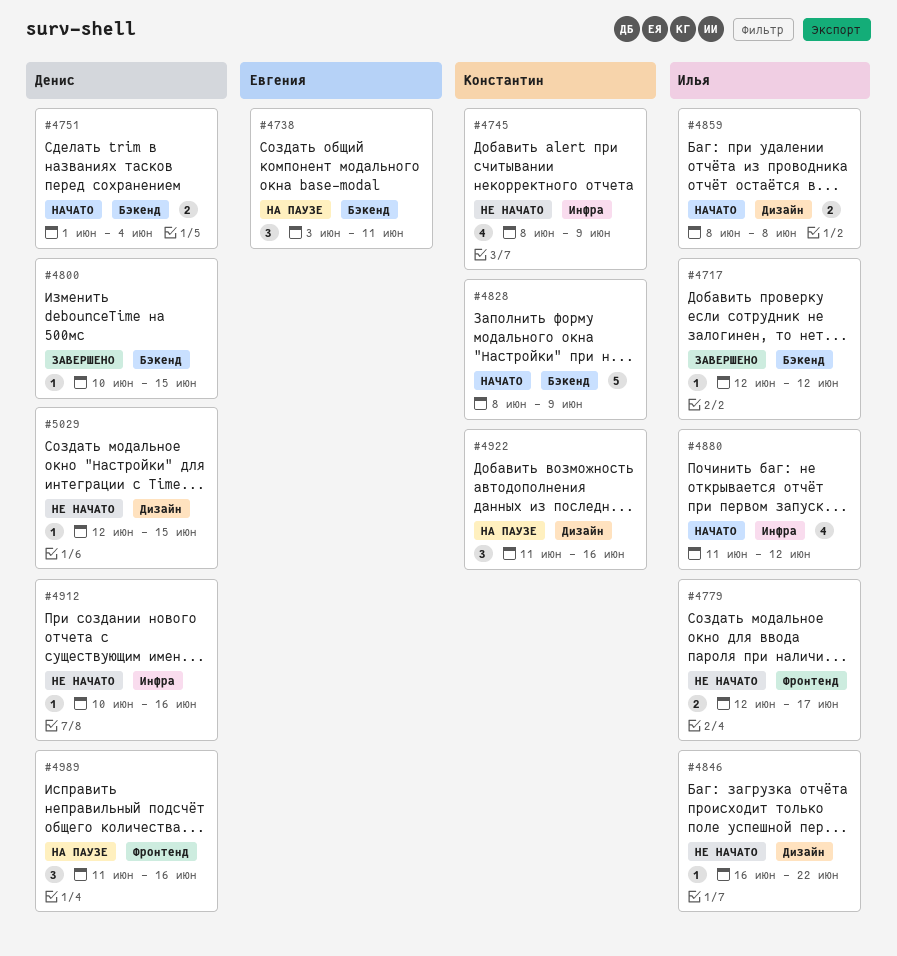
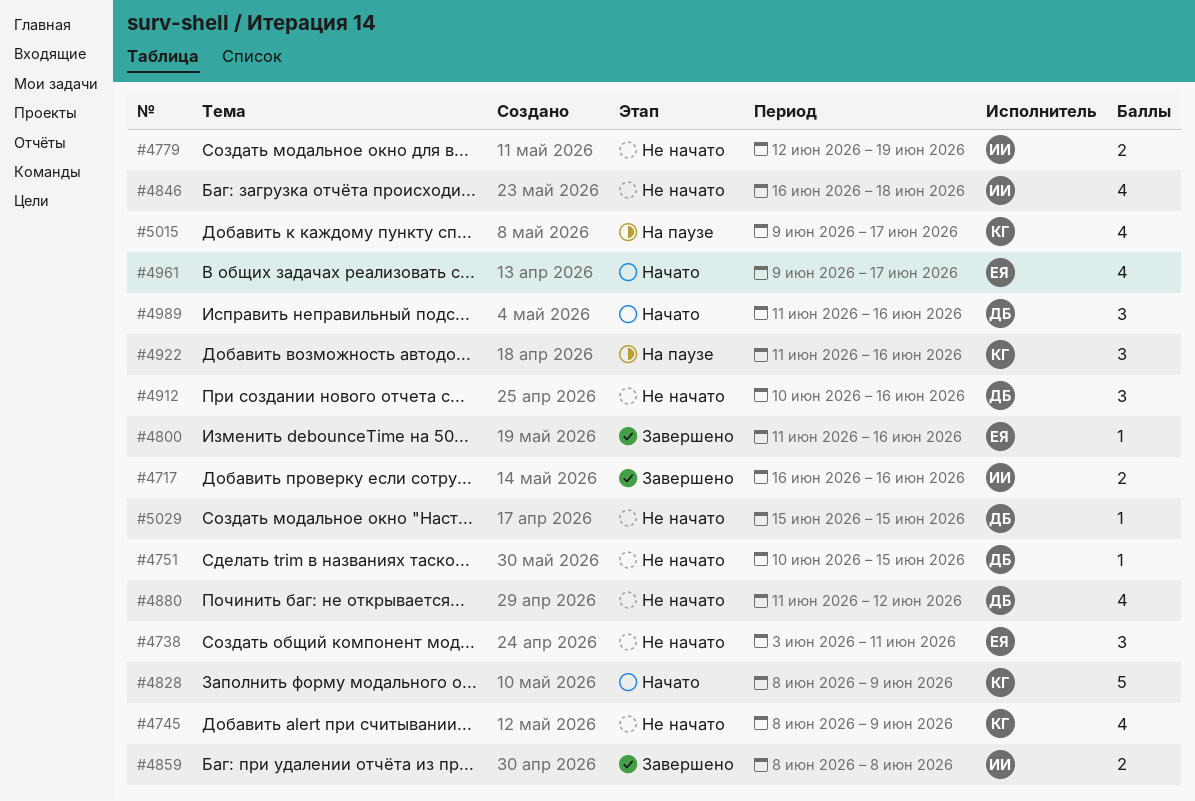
#4717, estimate: 1 -> 2
#4717, start: Jun 12 -> Jun 16
#4717, due: Jun 12 -> Jun 16
#4738, status: На паузе -> Не начато
#4751, status: Начато -> Не начато
#4751, estimate: 2 -> 1
#4751, start: Jun 1 -> Jun 10
#4751, due: Jun 4 -> Jun 15
#4779, due: Jun 17 -> Jun 19
#4800, owner: Денис -> Евгения
#4800, start: Jun 10 -> Jun 11
#4800, due: Jun 15 -> Jun 16
#4846, estimate: 1 -> 4
#4846, due: Jun 22 -> Jun 18
#4859, status: Начато -> Завершено
#4880, status: Начато -> Не начато
#4880, owner: Илья -> Денис
#4912, estimate: 1 -> 3
#4961: none -> present
#4989, status: На паузе -> Начато
#5015: none -> present
#5029, start: Jun 12 -> Jun 15

